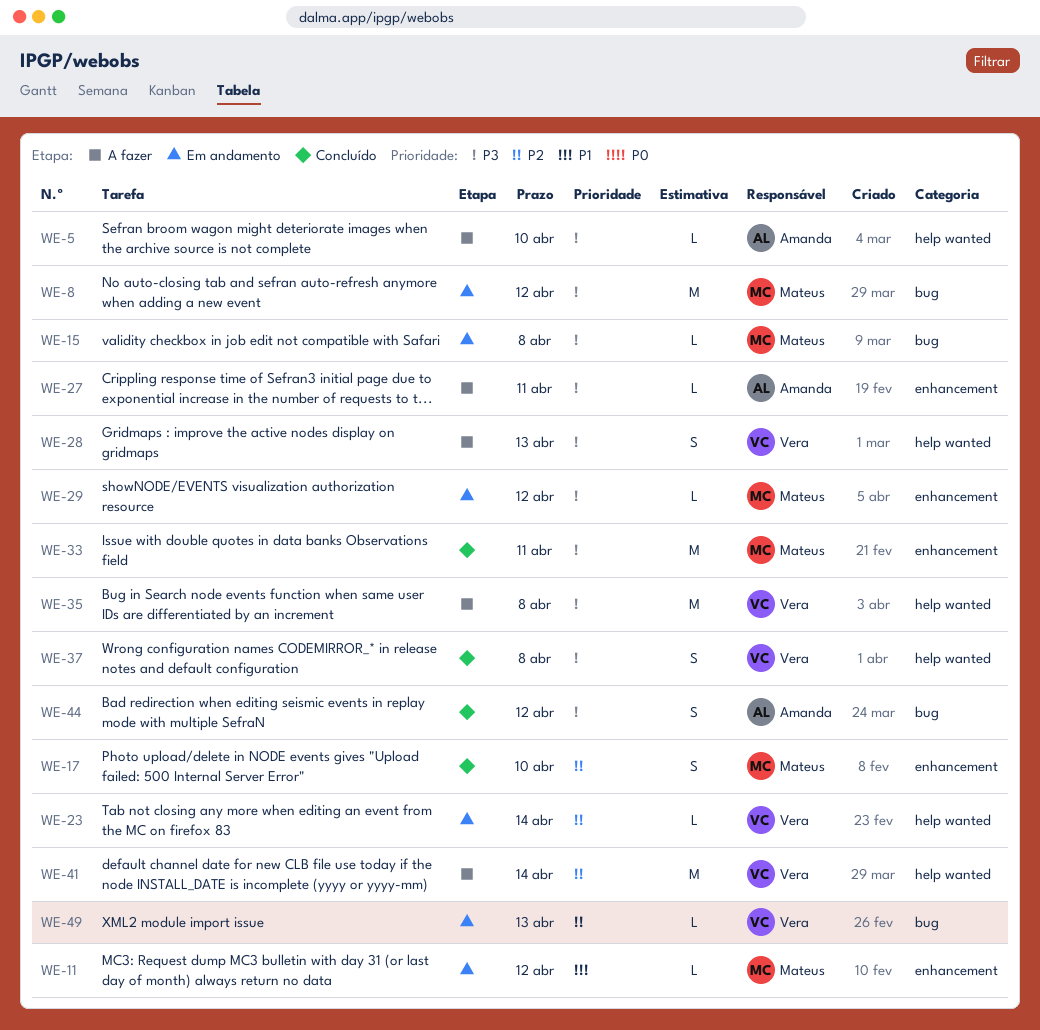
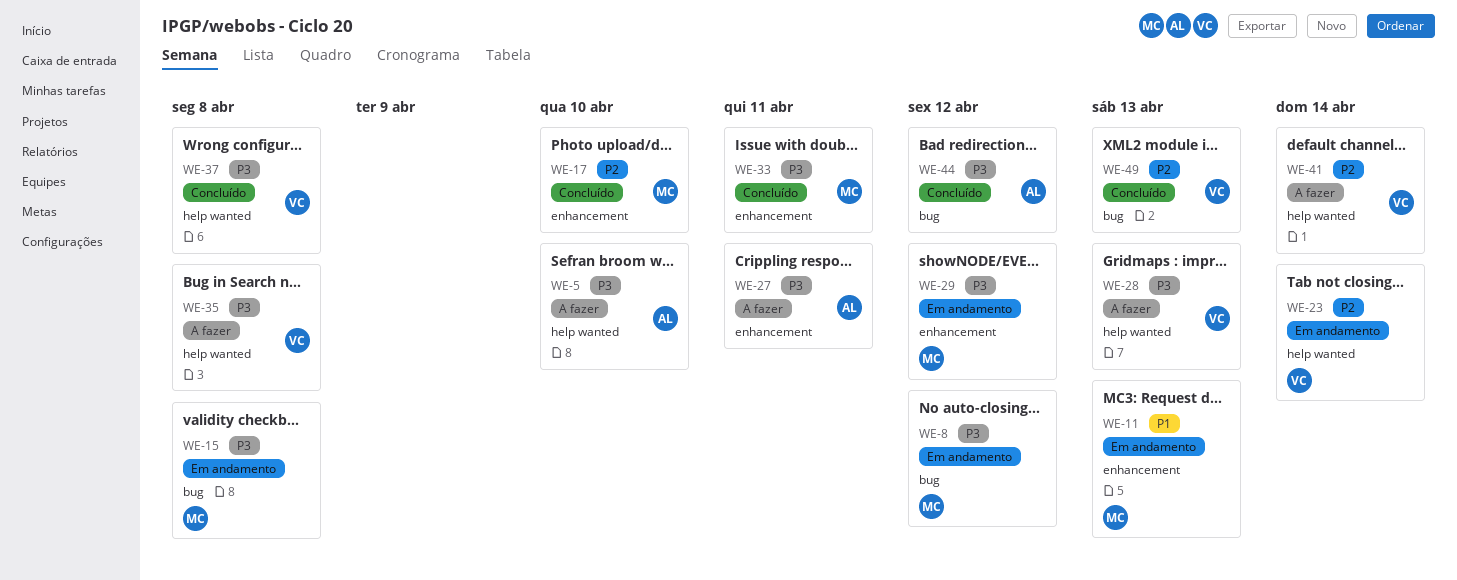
WE-11, due: Apr 12 -> Apr 13
WE-49, status: Em andamento -> Concluído

